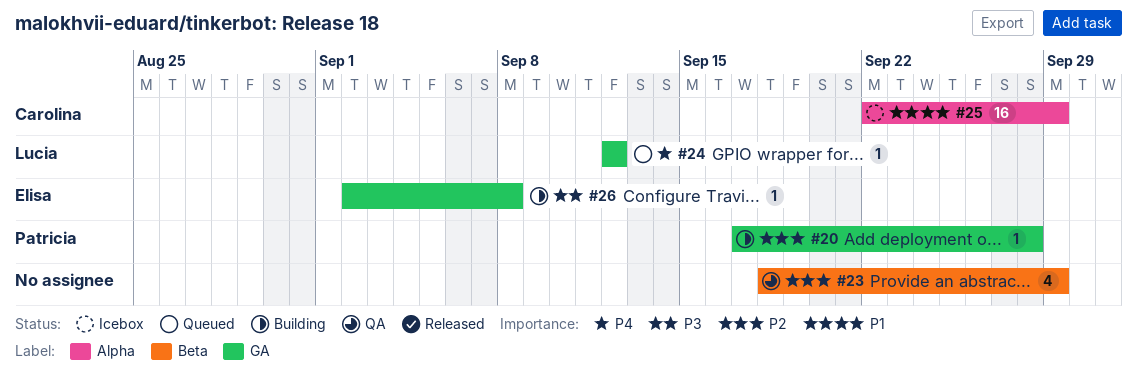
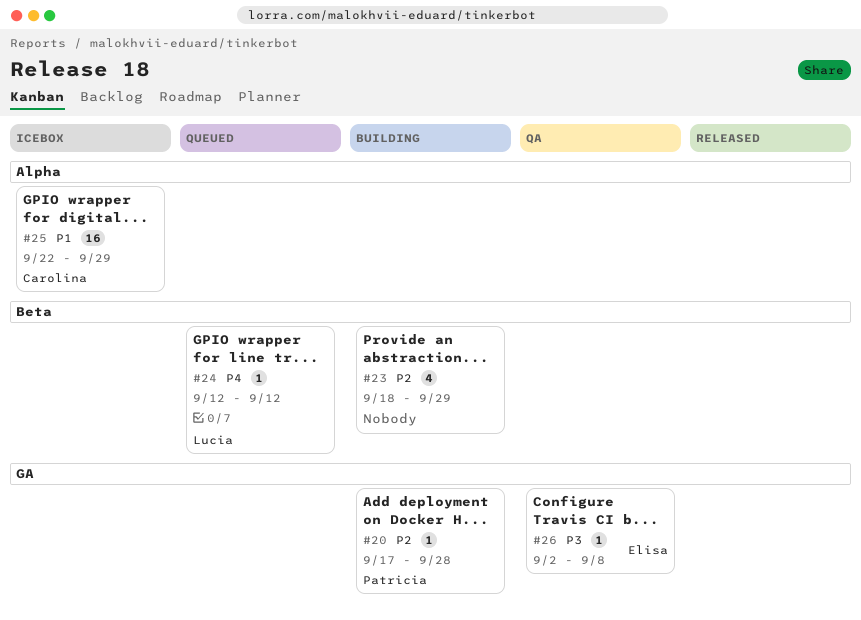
#23, status: QA -> Building
#24, label: GA -> Beta
#26, status: Building -> QA

